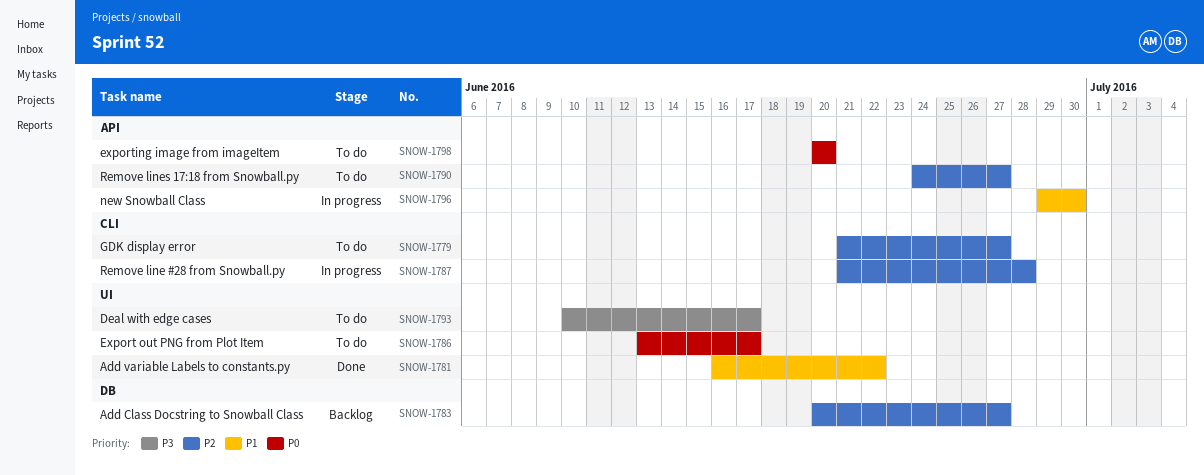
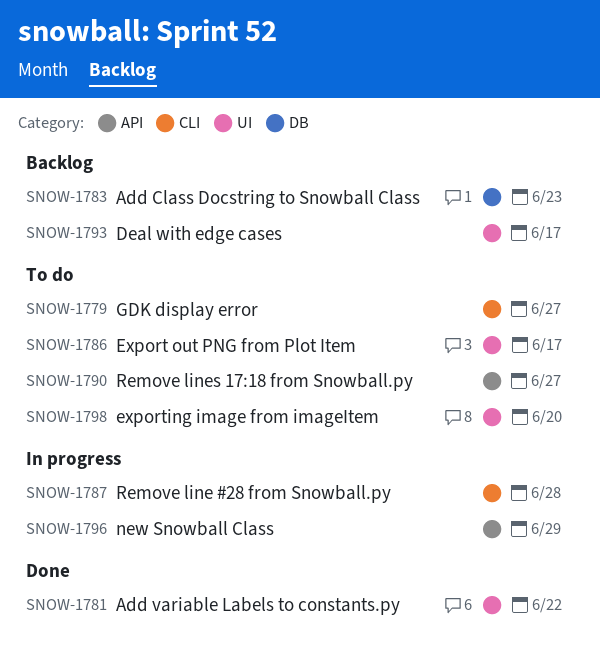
SNOW-1783, due: Jun 27 -> Jun 23
SNOW-1793, status: To do -> Backlog
SNOW-1796, due: Jun 30 -> Jun 29
SNOW-1798, label: API -> UI

